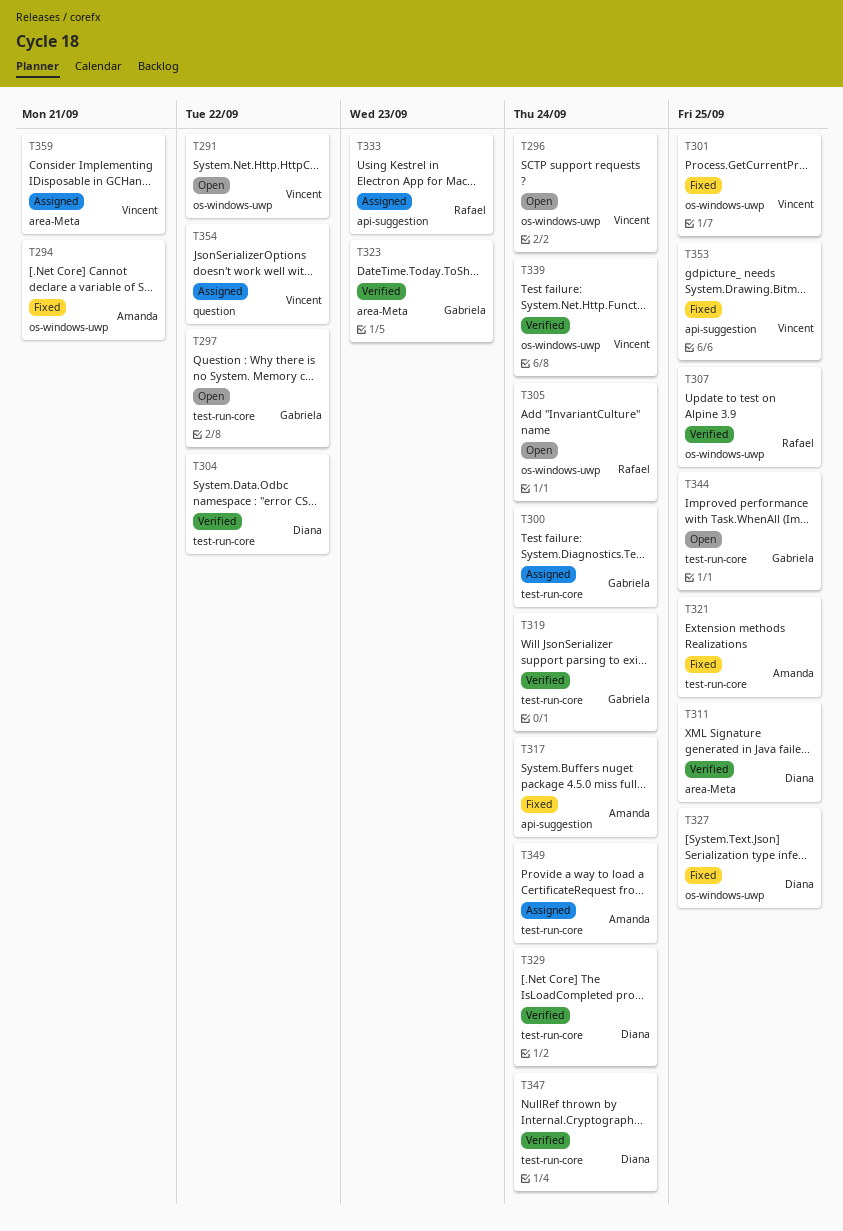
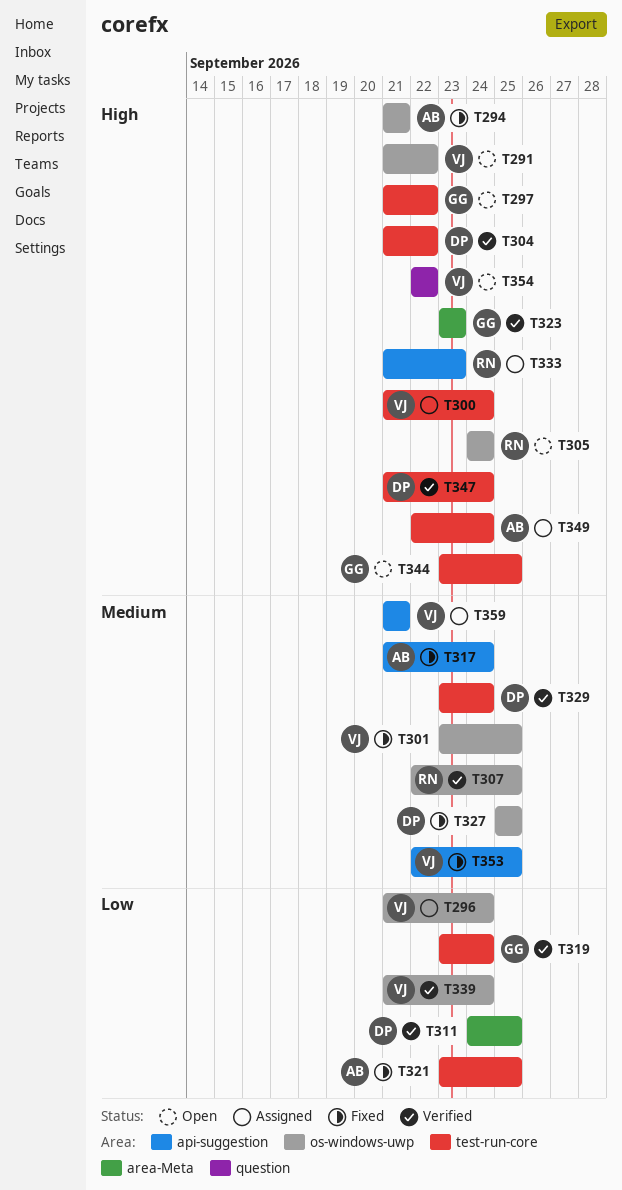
T296, status: Open -> Assigned
T300, owner: Gabriela -> Vincent
T354, status: Assigned -> Open
T359, label: area-Meta -> api-suggestion

